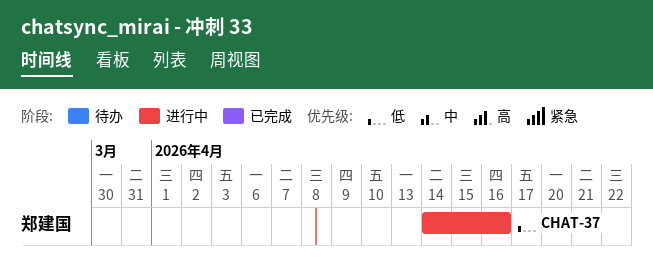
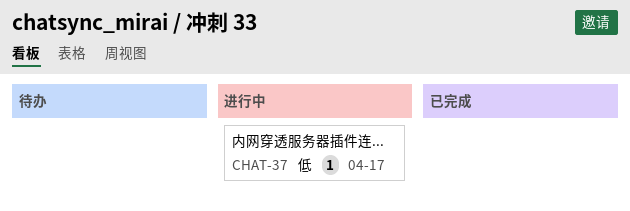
CHAT-37, due: Apr 16 -> Apr 17

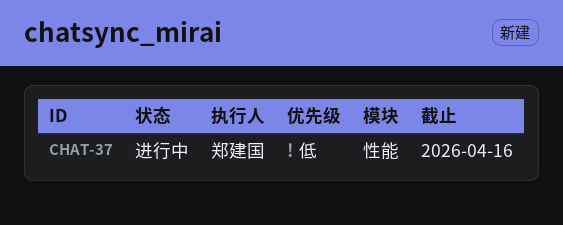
CHAT-37, due: Apr 17 -> Apr 16

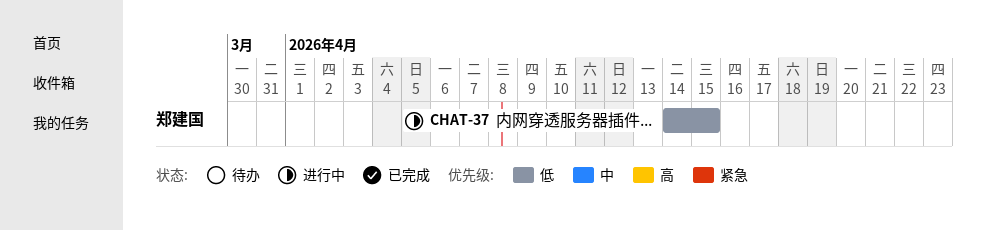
CHAT-37, due: Apr 16 -> Apr 15

